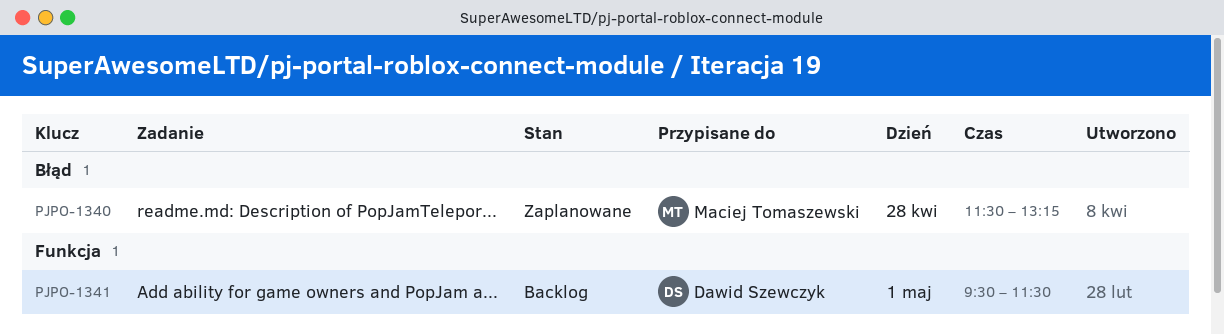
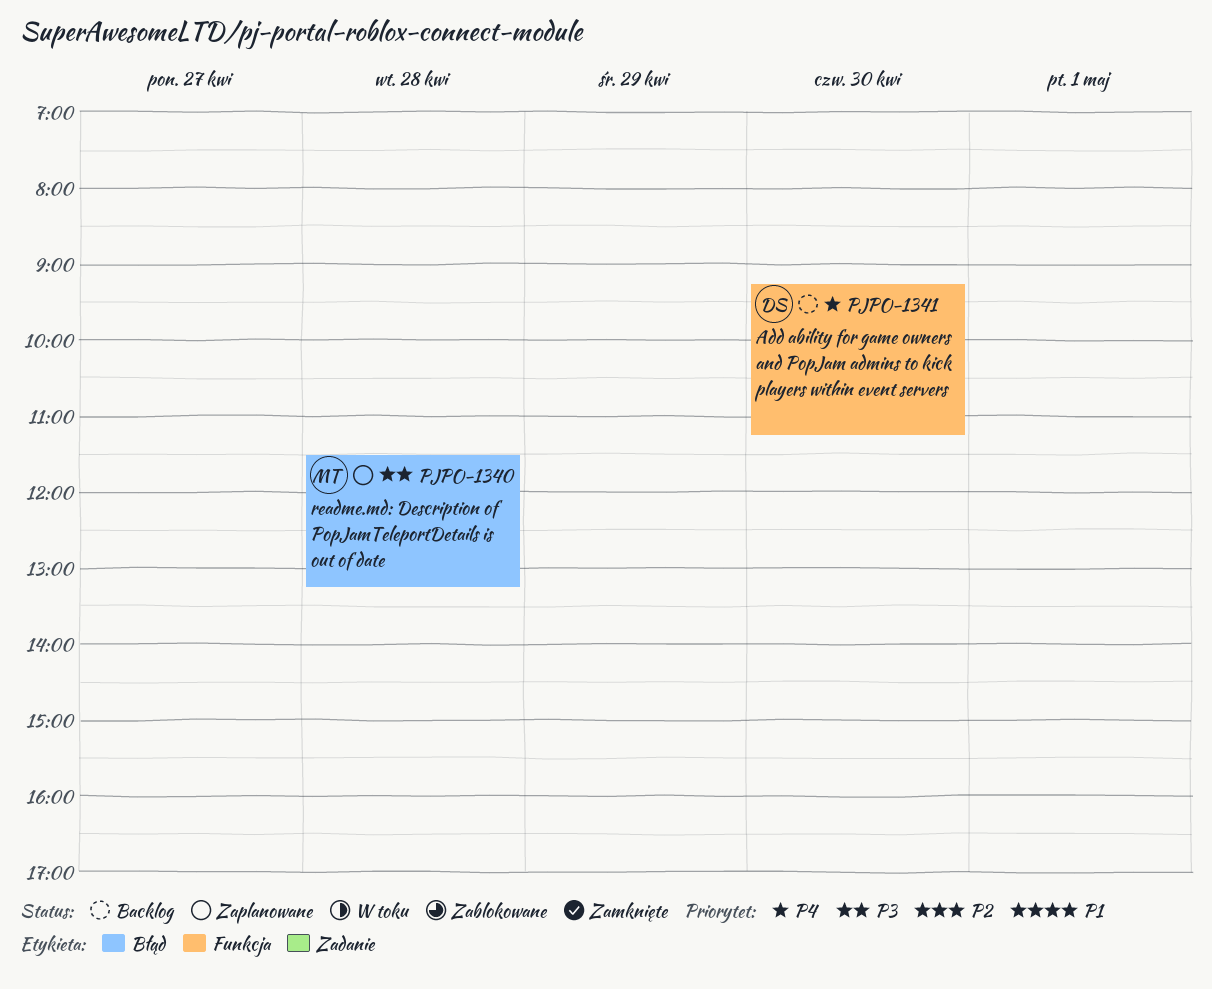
PJPO-1341, day: May 1 -> Apr 30
PJPO-1341, begins: 09:30 -> 09:15
PJPO-1341, ends: 11:30 -> 11:15

